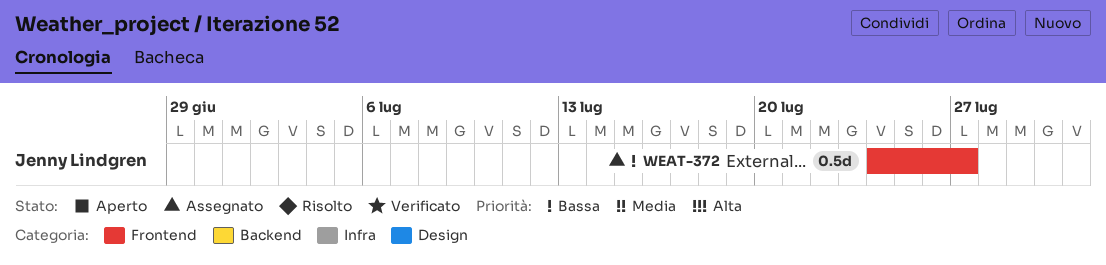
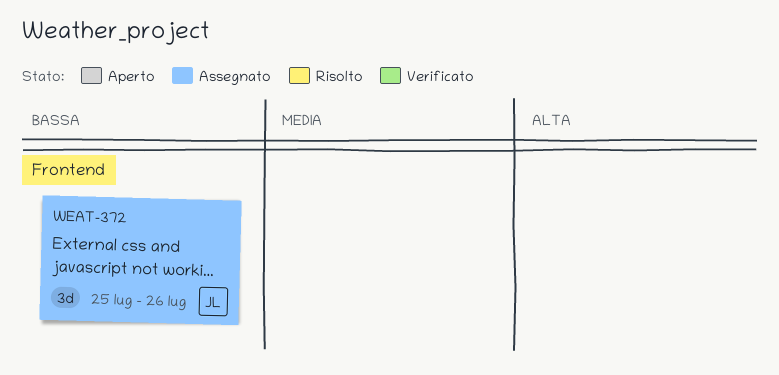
WEAT-372, estimate: 0.5d -> 3d
WEAT-372, start: Jul 24 -> Jul 25
WEAT-372, due: Jul 27 -> Jul 26

